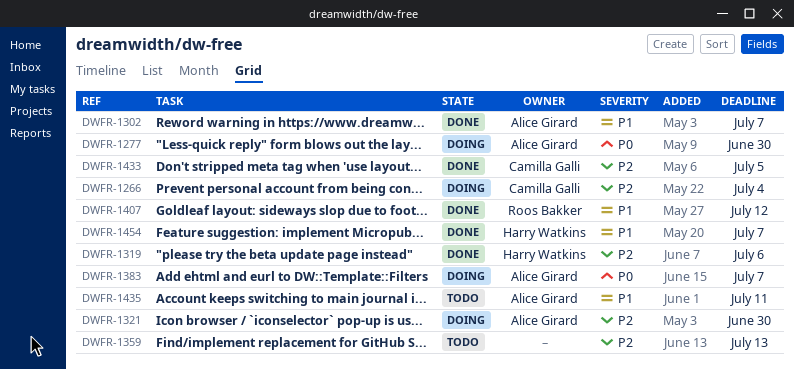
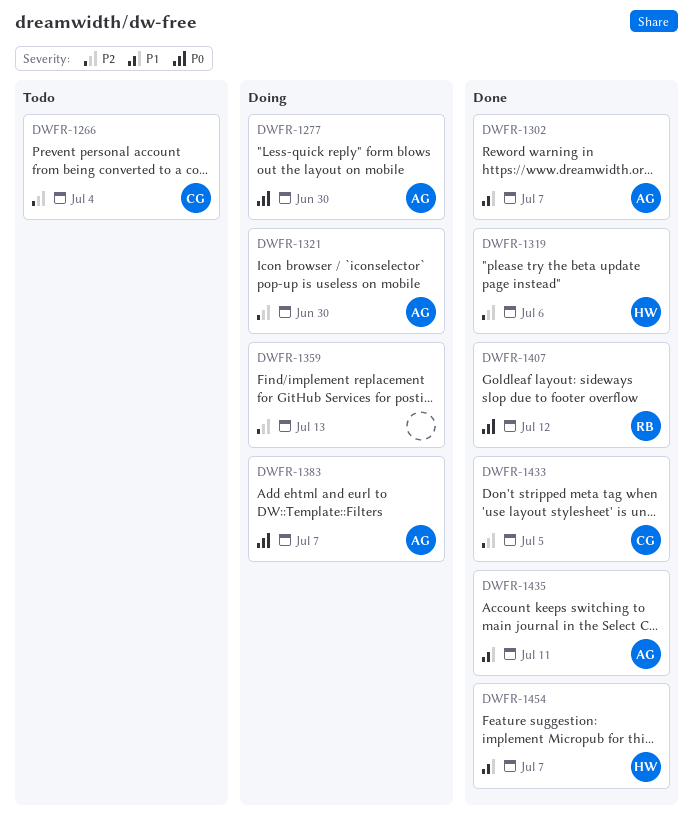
DWFR-1266, status: Doing -> Todo
DWFR-1359, status: Todo -> Doing
DWFR-1407, priority: P1 -> P0
DWFR-1435, status: Todo -> Done

